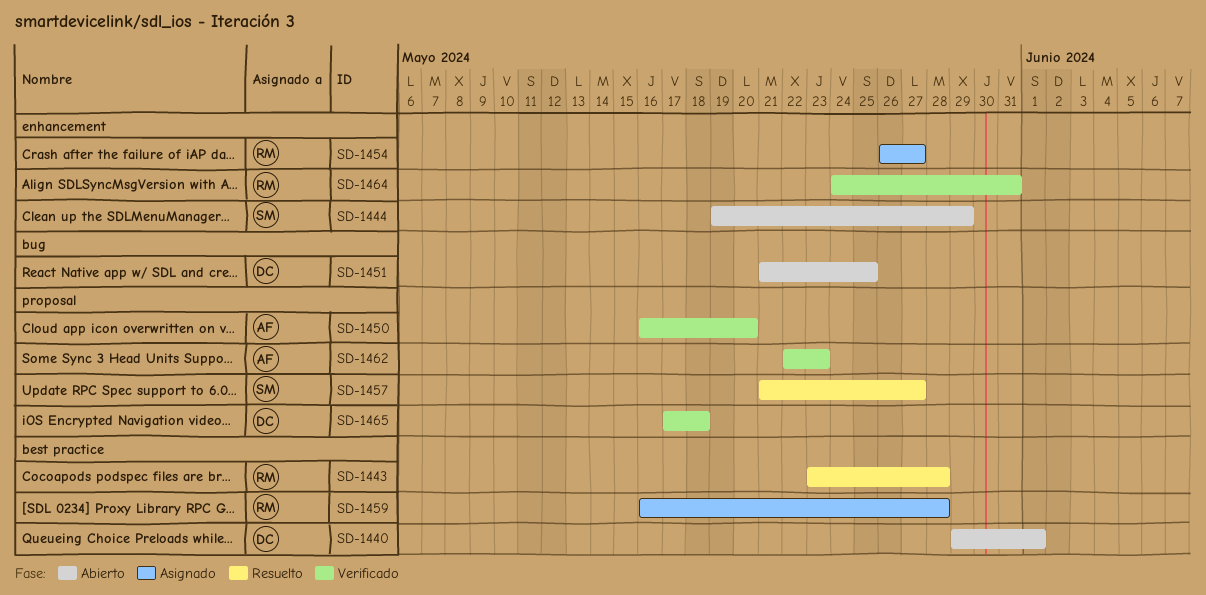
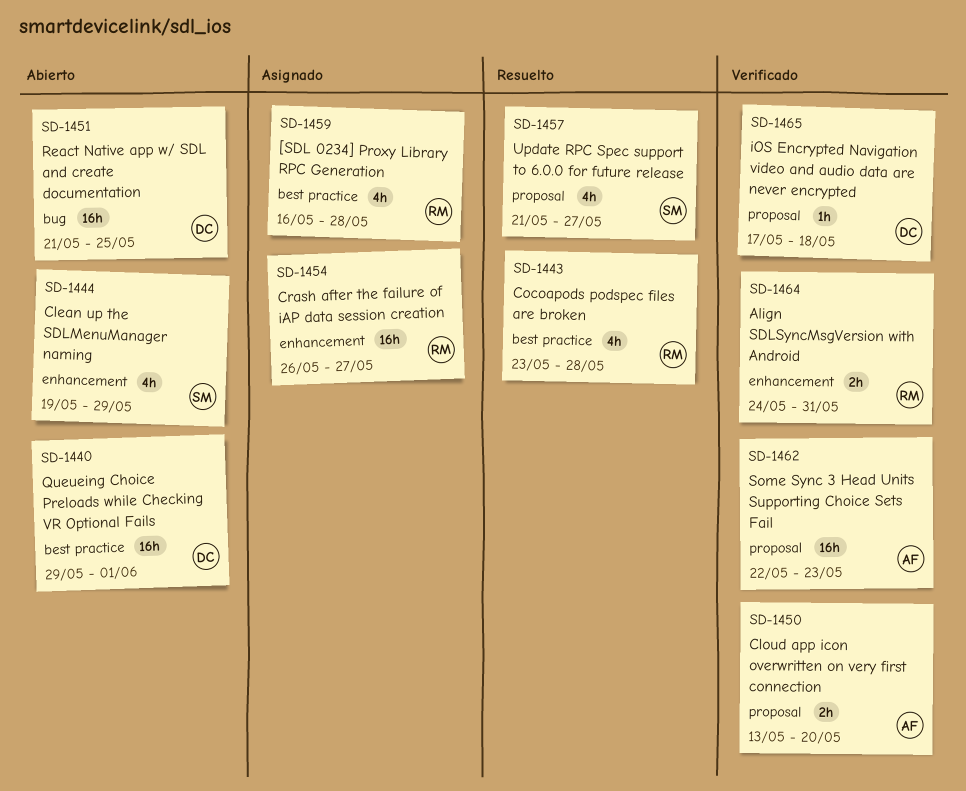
SD-1450, start: May 16 -> May 13

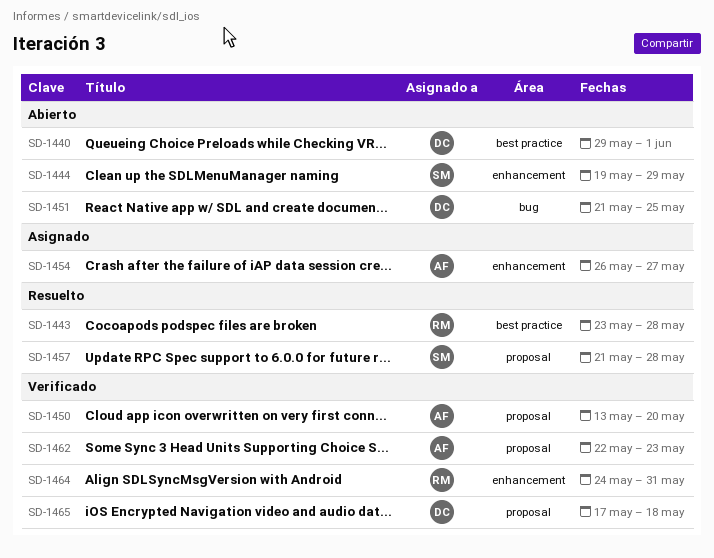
SD-1454, owner: RM -> AF
SD-1457, due: May 27 -> May 28
SD-1459: present -> none

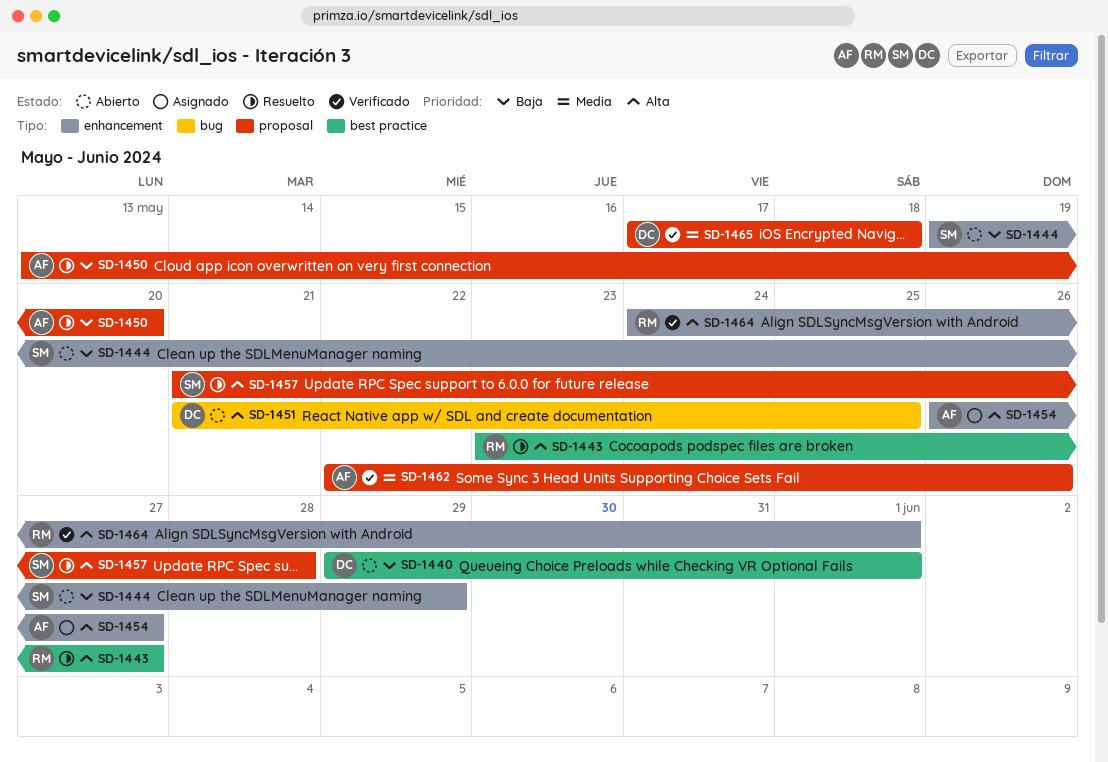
SD-1443, due: May 28 -> May 27
SD-1450, status: Verificado -> Resuelto
SD-1462, due: May 23 -> May 26
SD-1464, due: May 31 -> Jun 1

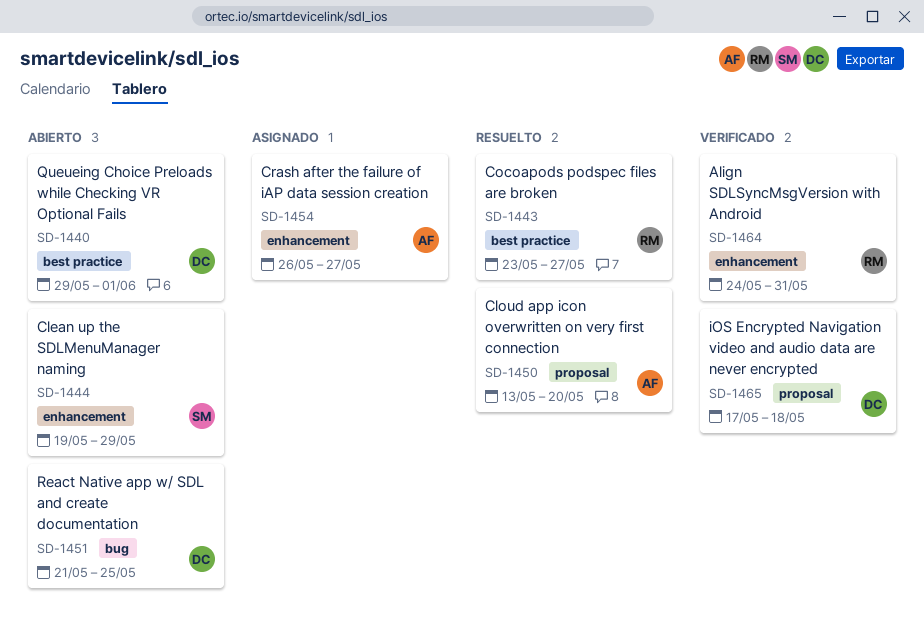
SD-1457: present -> none
SD-1462: present -> none
SD-1464, due: Jun 1 -> May 31

